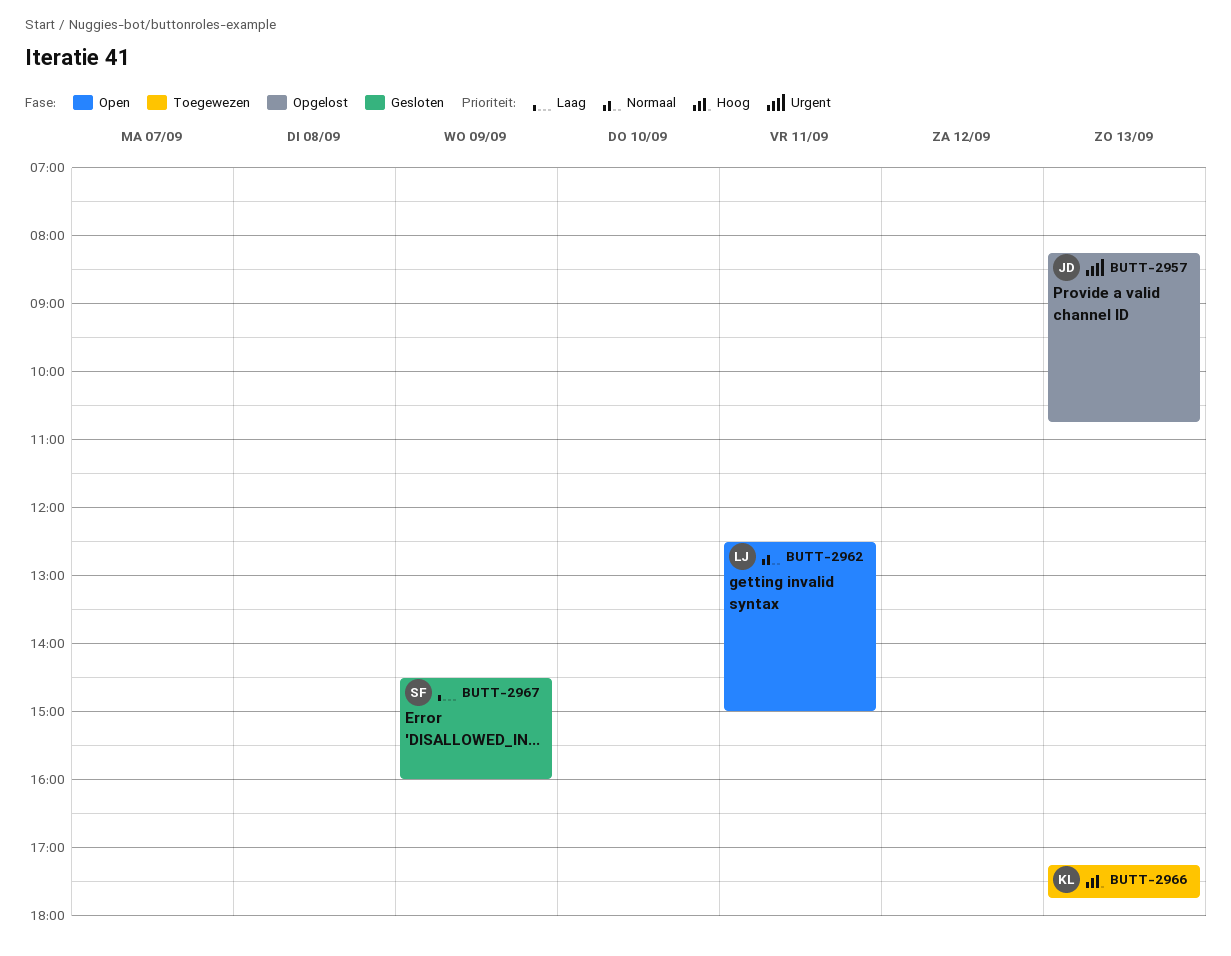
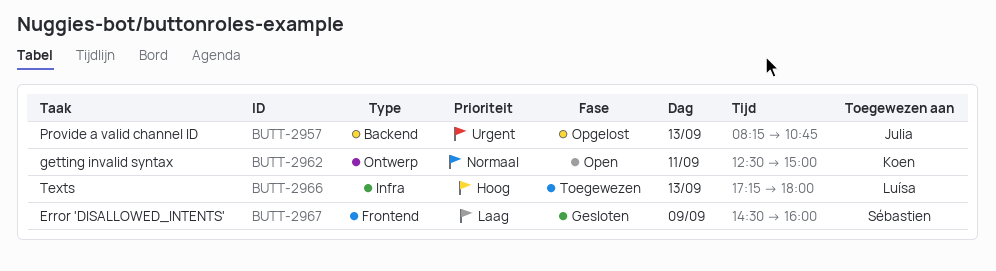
BUTT-2962, owner: Luísa -> Koen
BUTT-2966, owner: Koen -> Luísa
BUTT-2966, ends: 17:45 -> 18:00

